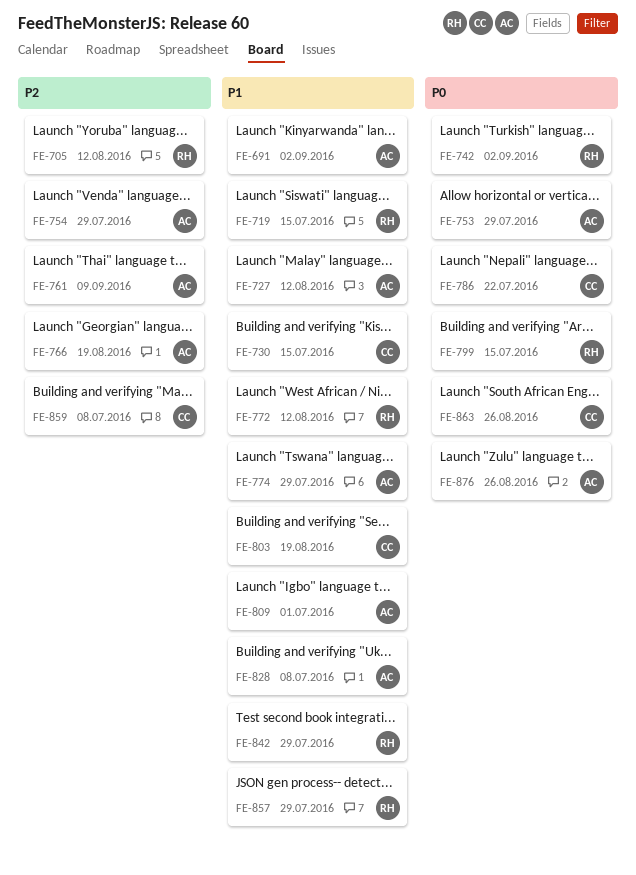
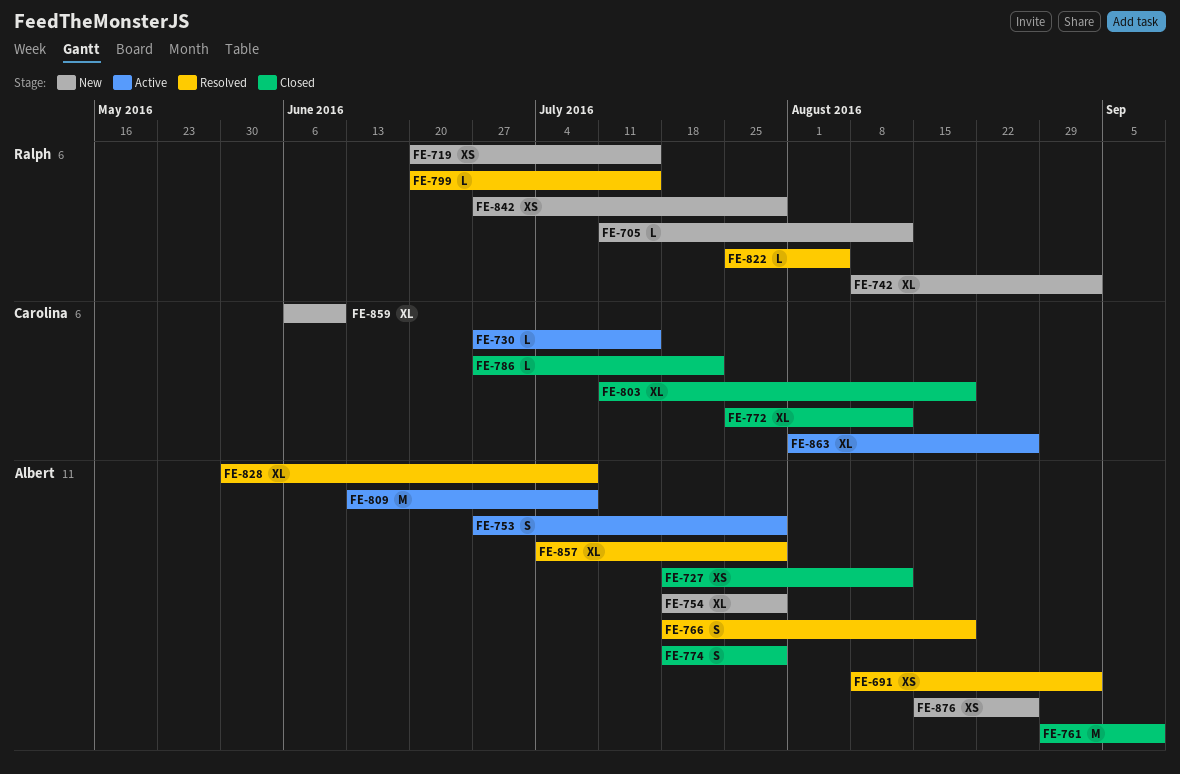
FE-772, owner: Ralph -> Carolina
FE-809, due: Jul 1 -> Jul 8
FE-822: none -> present
FE-857, owner: Ralph -> Albert
FE-859, due: Jul 8 -> Jun 10

